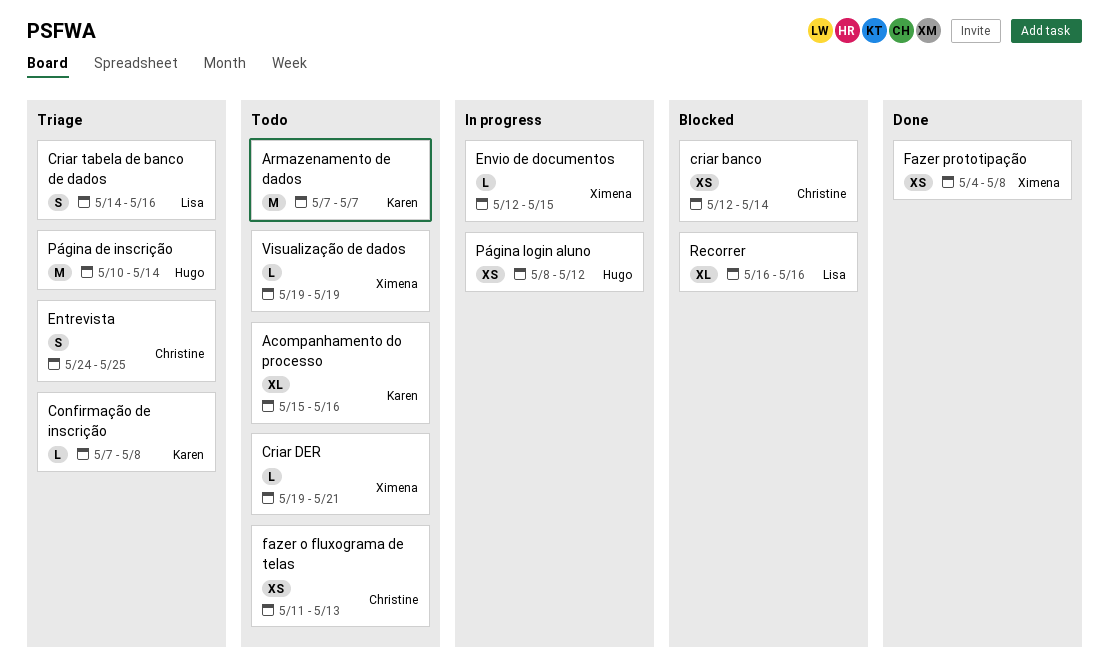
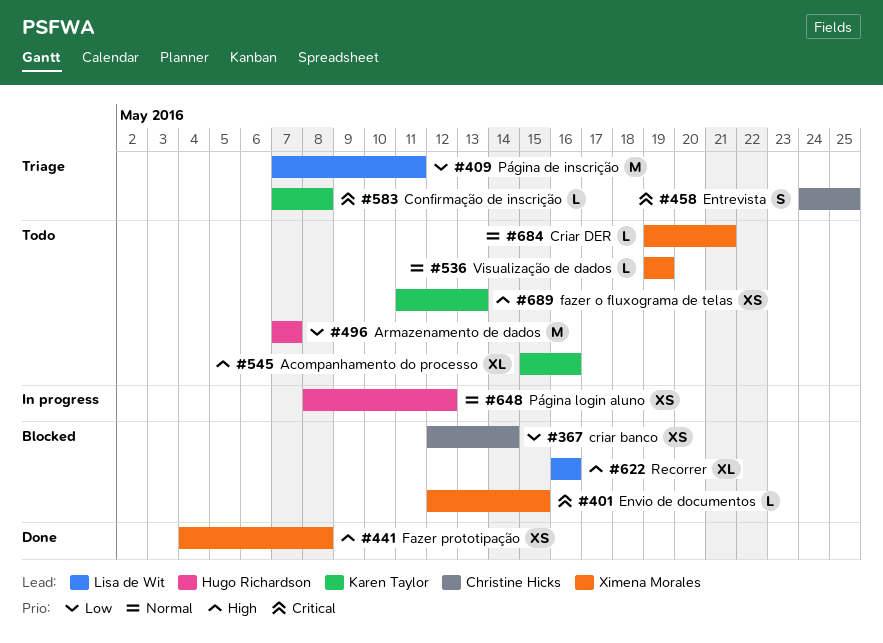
Armazenamento de dados, owner: Karen Taylor -> Hugo Richardson
Criar tabela de banco de dados: present -> none
Envio de documentos, status: In progress -> Blocked
fazer o fluxograma de telas, owner: Christine Hicks -> Karen Taylor
Página de inscrição, owner: Hugo Richardson -> Lisa de Wit
Página de inscrição, start: May 10 -> May 7
Página de inscrição, due: May 14 -> May 11

